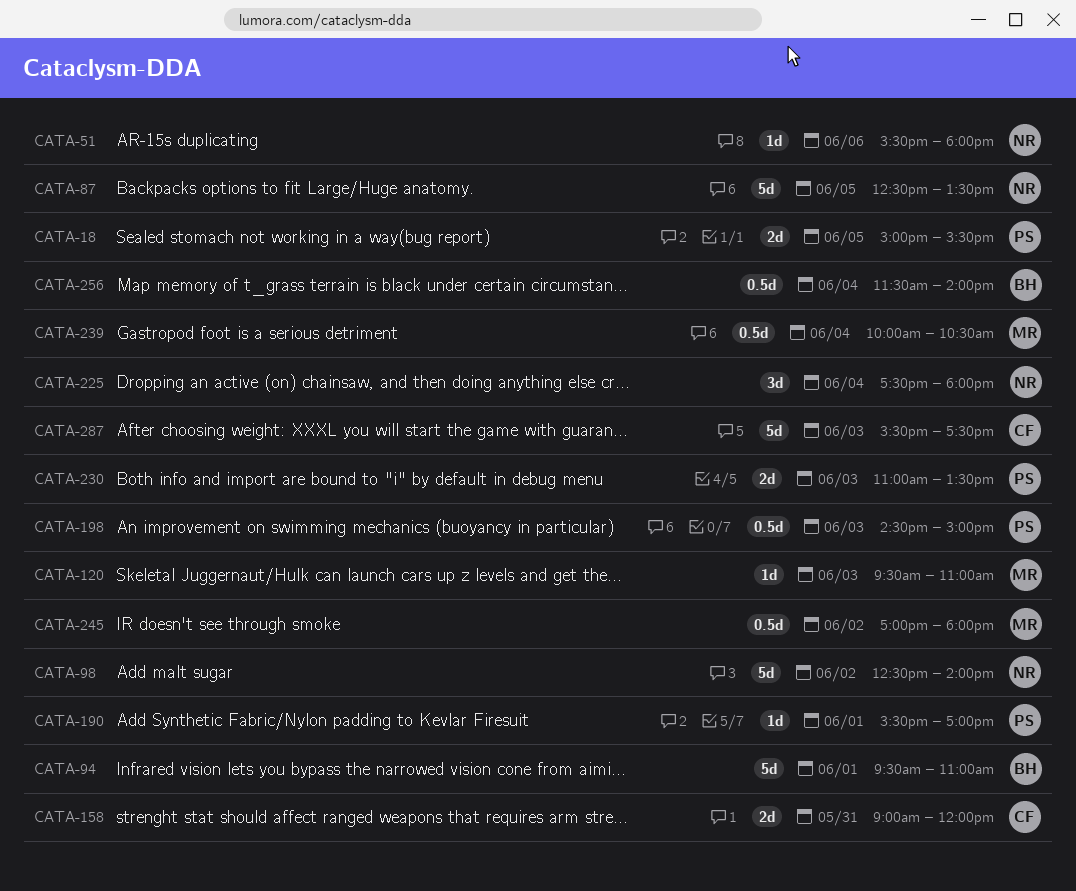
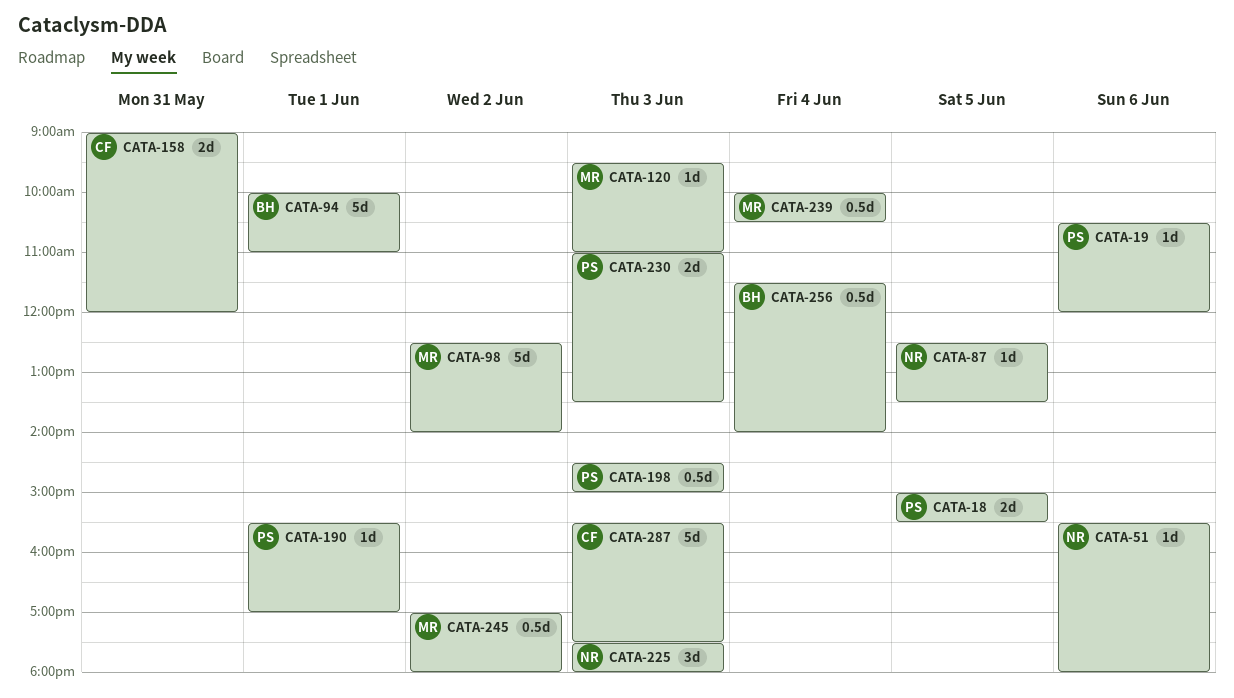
CATA-19: none -> present
CATA-87, estimate: 5d -> 1d
CATA-94, begins: 09:30 -> 10:00
CATA-98, owner: NR -> MR
CATA-225, day: Jun 4 -> Jun 3

